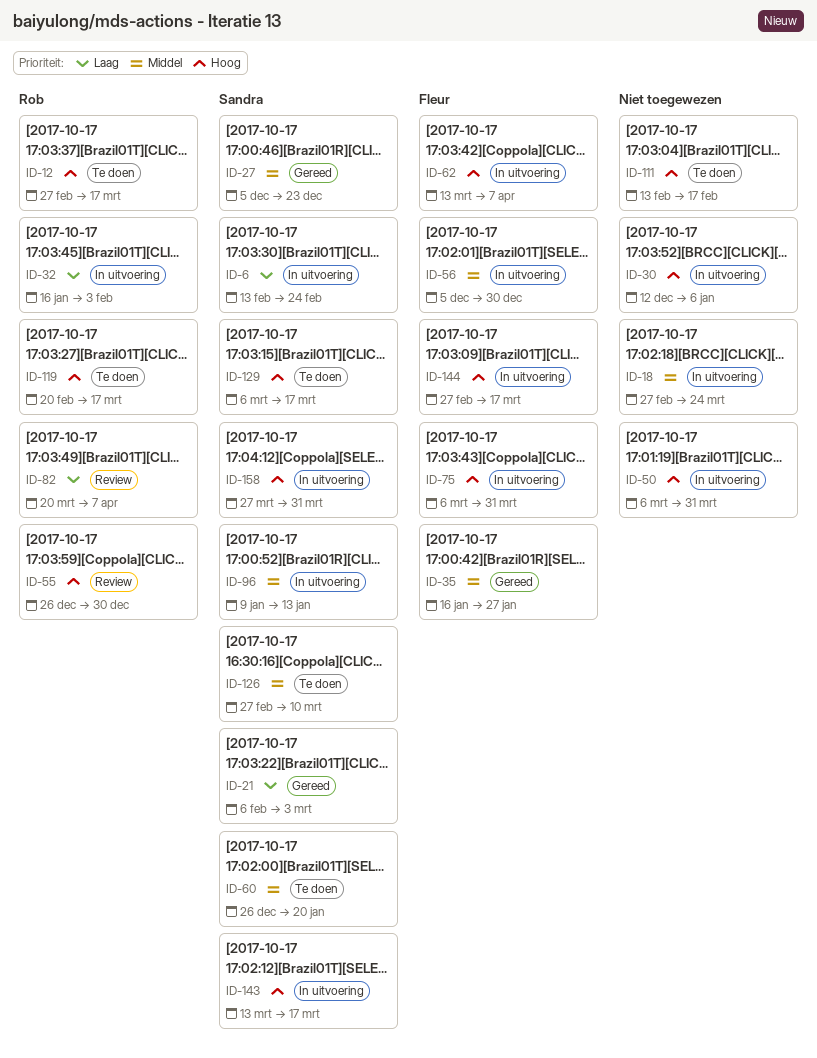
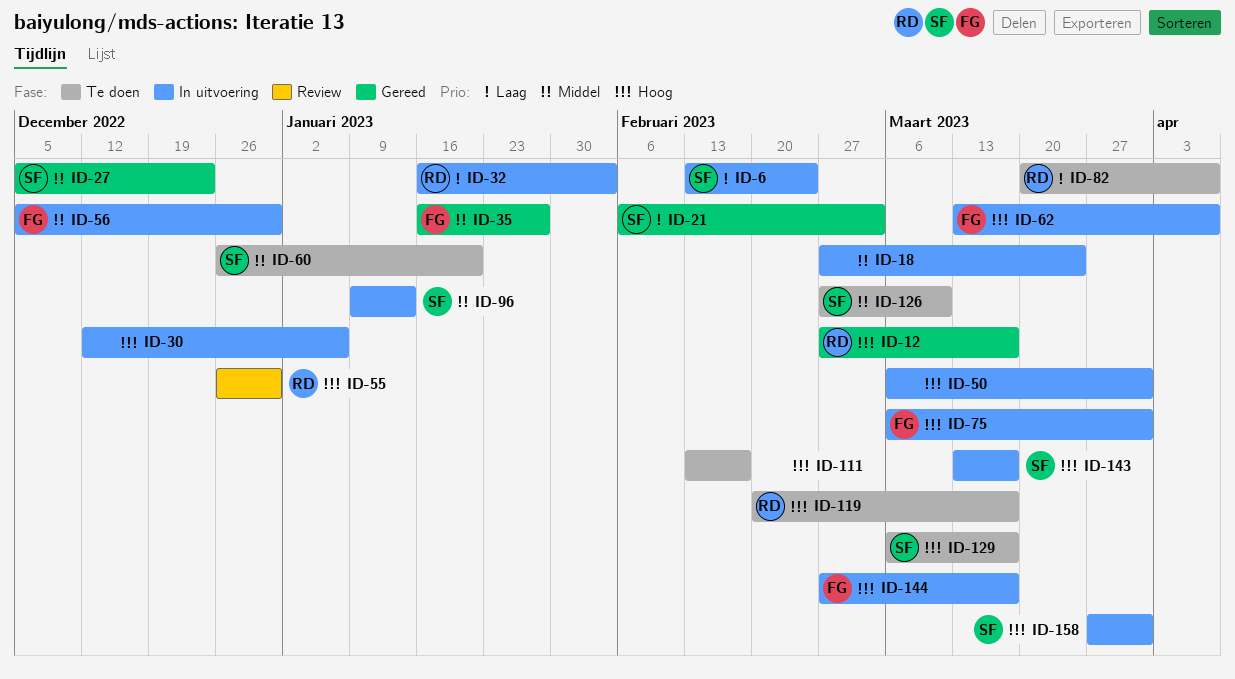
ID-12, status: Te doen -> Gereed
ID-82, status: Review -> Te doen

